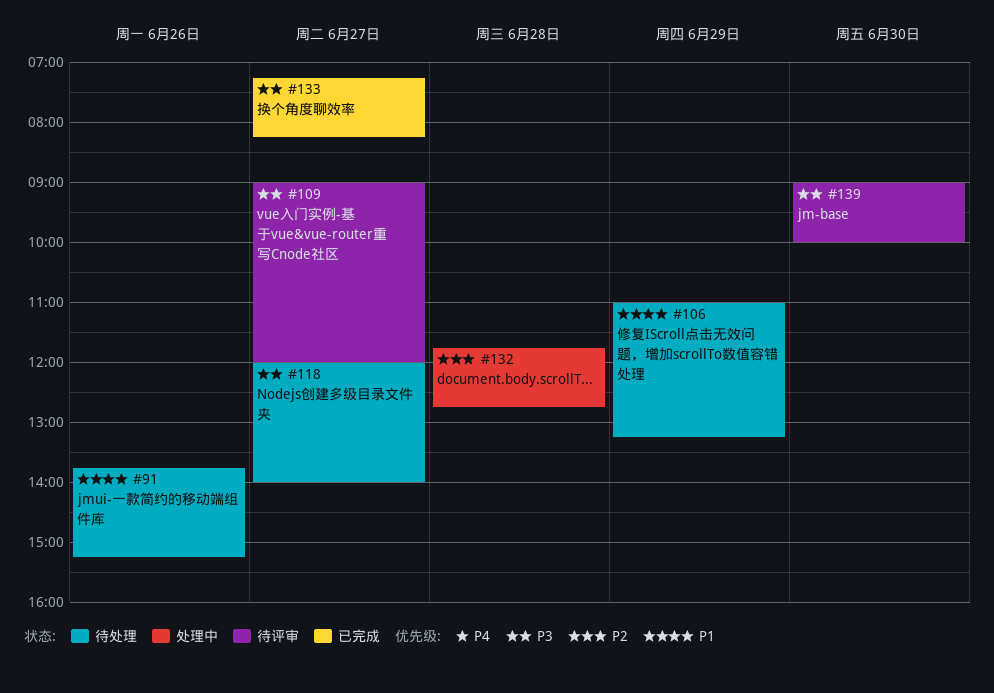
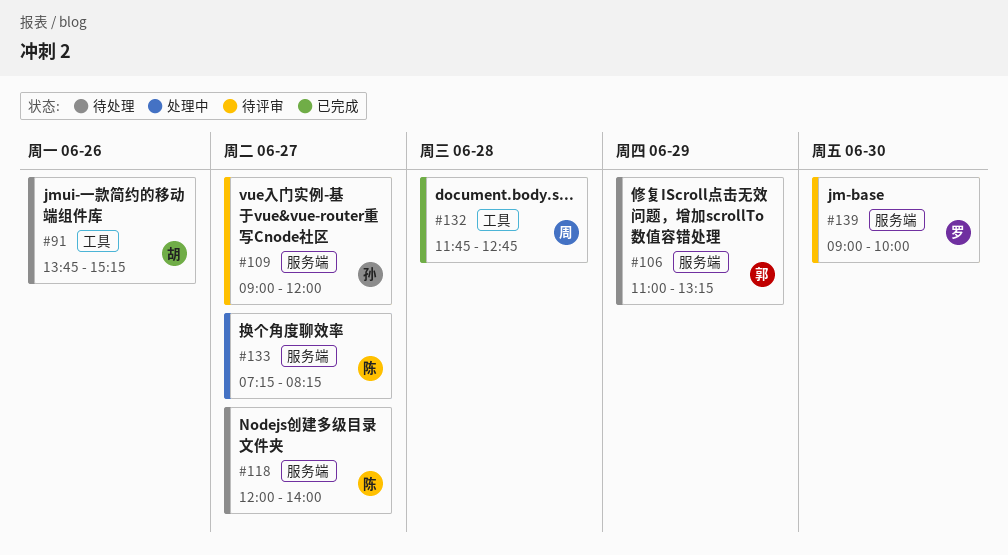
#132, status: 处理中 -> 已完成
#133, status: 已完成 -> 处理中

